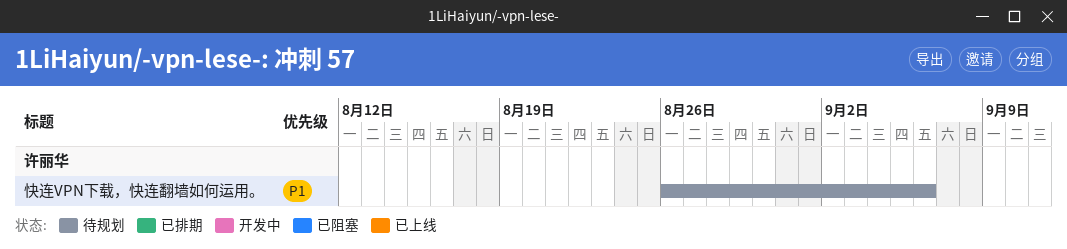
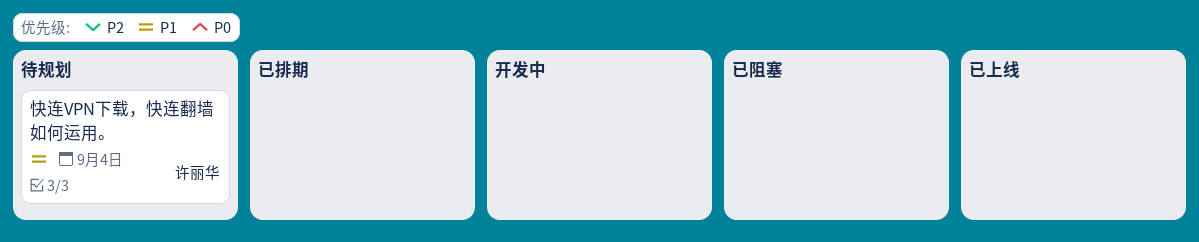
快连VPN下载，快连翻墙如何运用。, due: Sep 6 -> Sep 4

